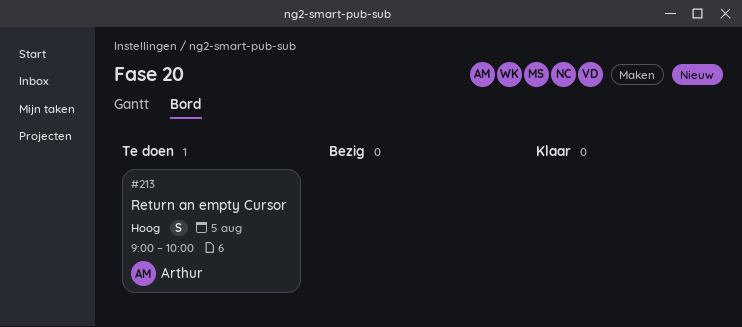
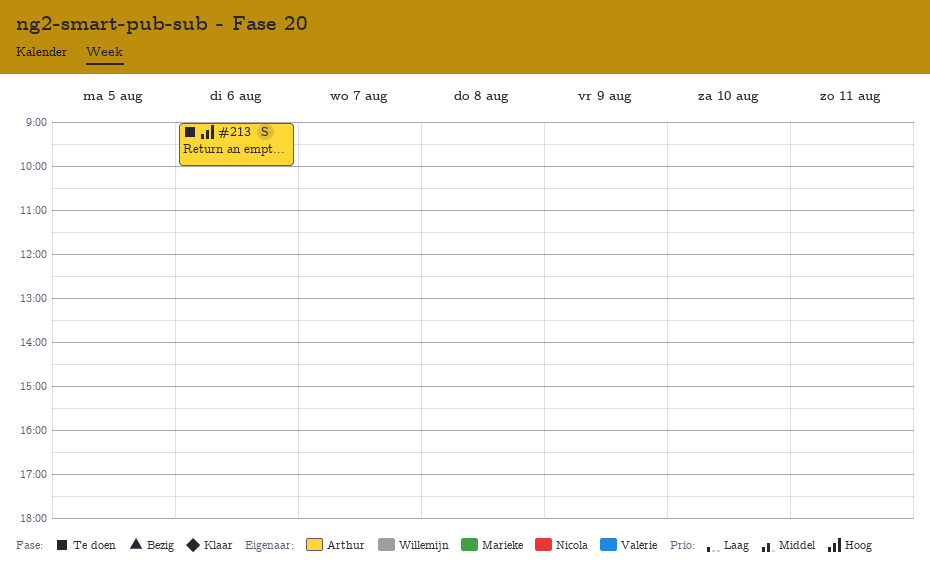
#213, day: Aug 5 -> Aug 6

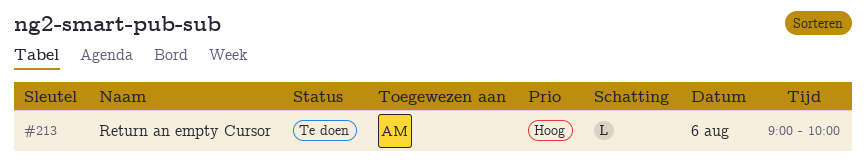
#213, estimate: S -> L

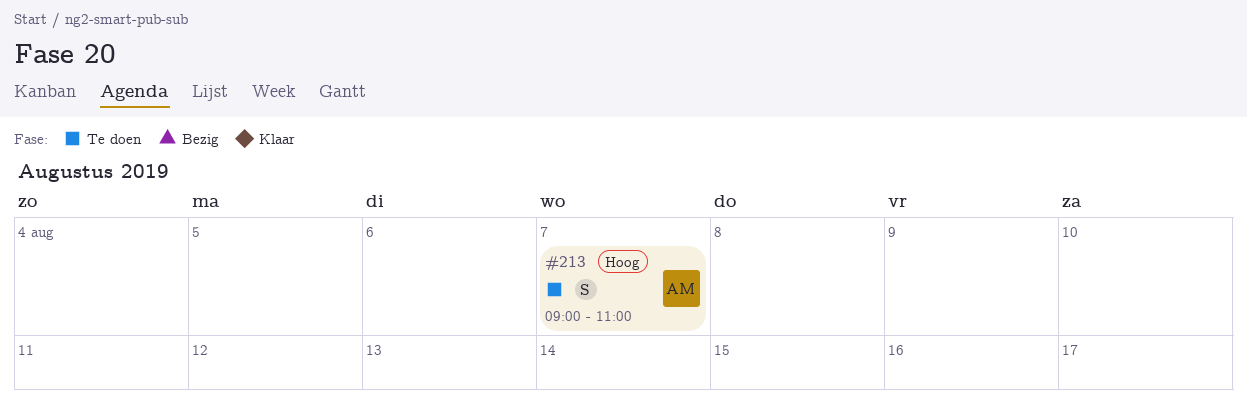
#213, estimate: L -> S
#213, day: Aug 6 -> Aug 7
#213, ends: 10:00 -> 11:00

